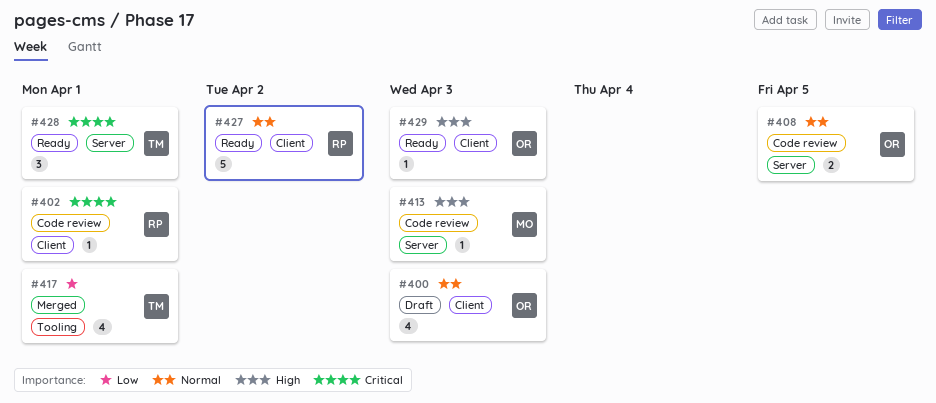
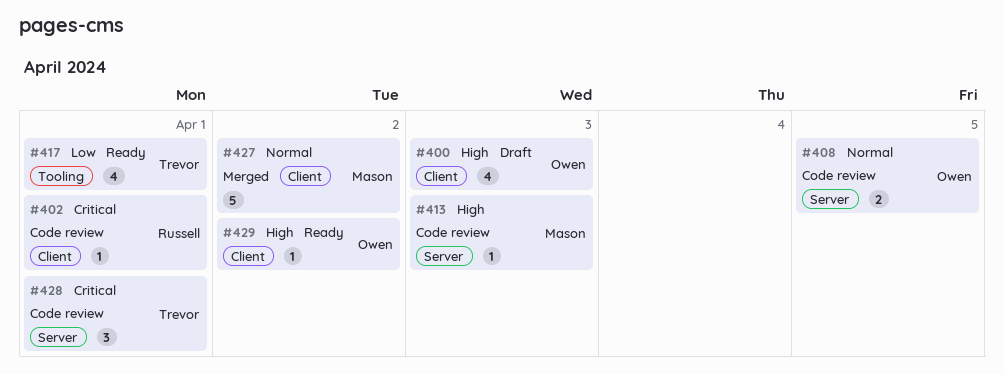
#400, priority: Normal -> High
#417, status: Merged -> Ready
#427, status: Ready -> Merged
#427, owner: Russell -> Mason
#428, status: Ready -> Code review
#429, due: Apr 3 -> Apr 2

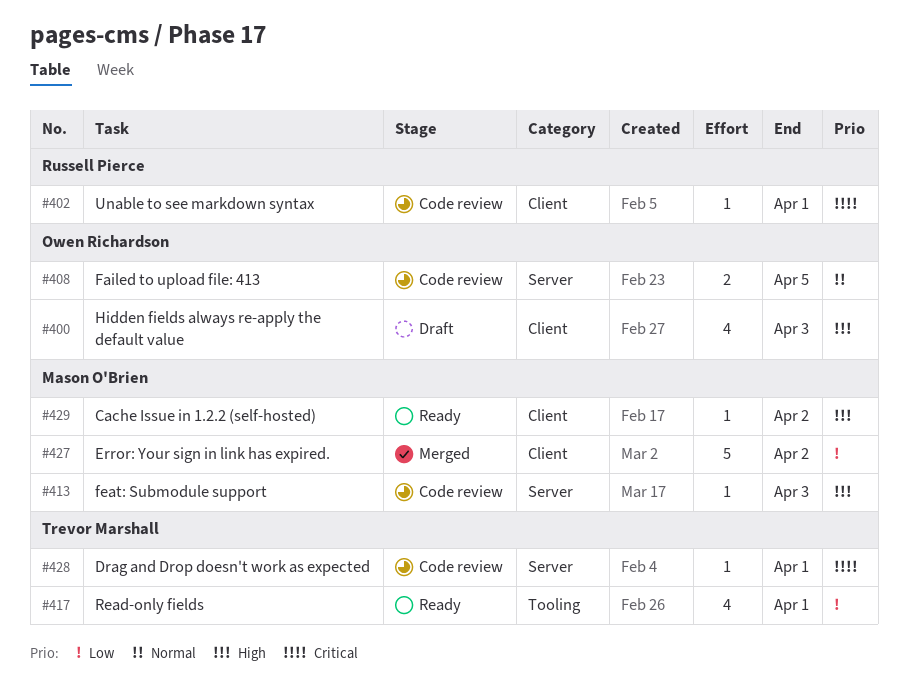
#427, priority: Normal -> Low
#428, estimate: 3 -> 1
#429, owner: Owen Richardson -> Mason O'Brien

